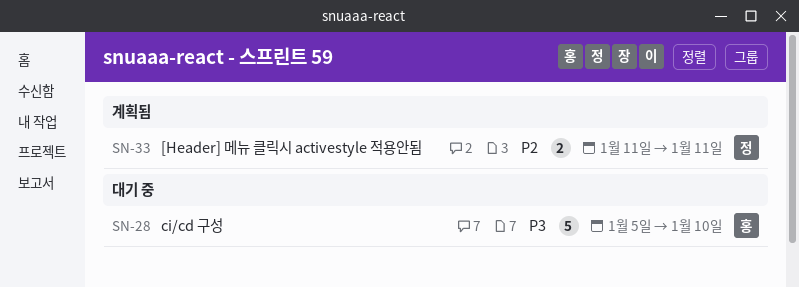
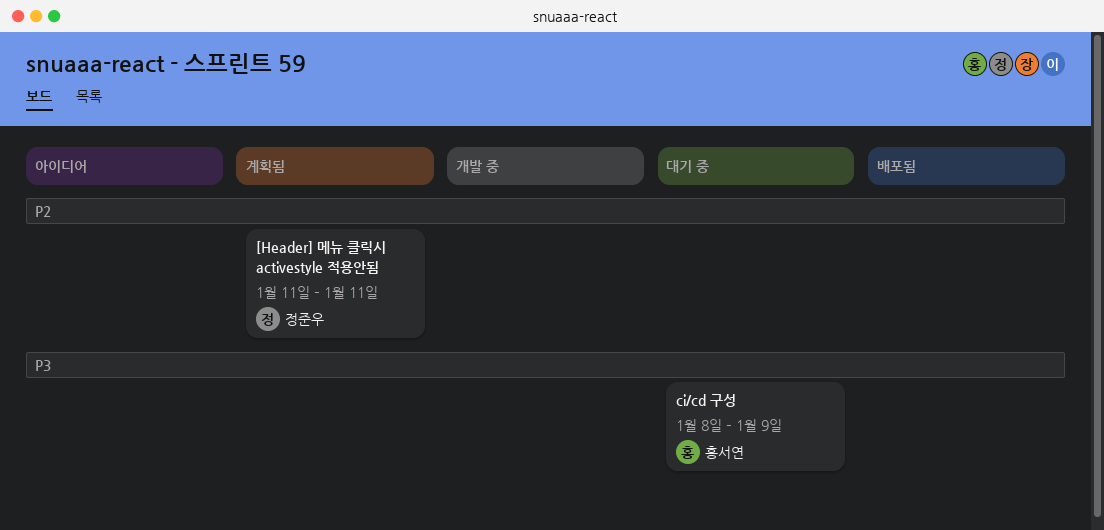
ci/cd 구성, start: Jan 5 -> Jan 8
ci/cd 구성, due: Jan 10 -> Jan 9

